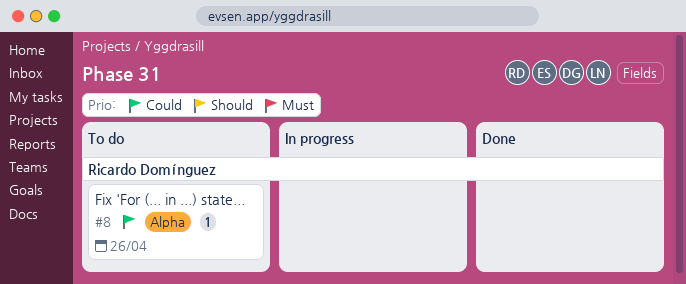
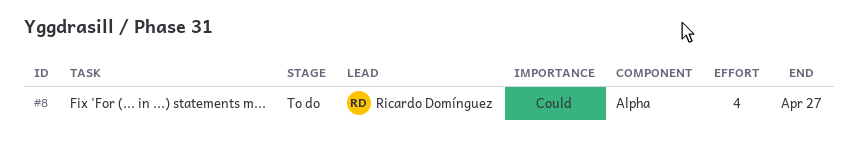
#8, estimate: 1 -> 4
#8, due: Apr 26 -> Apr 27

